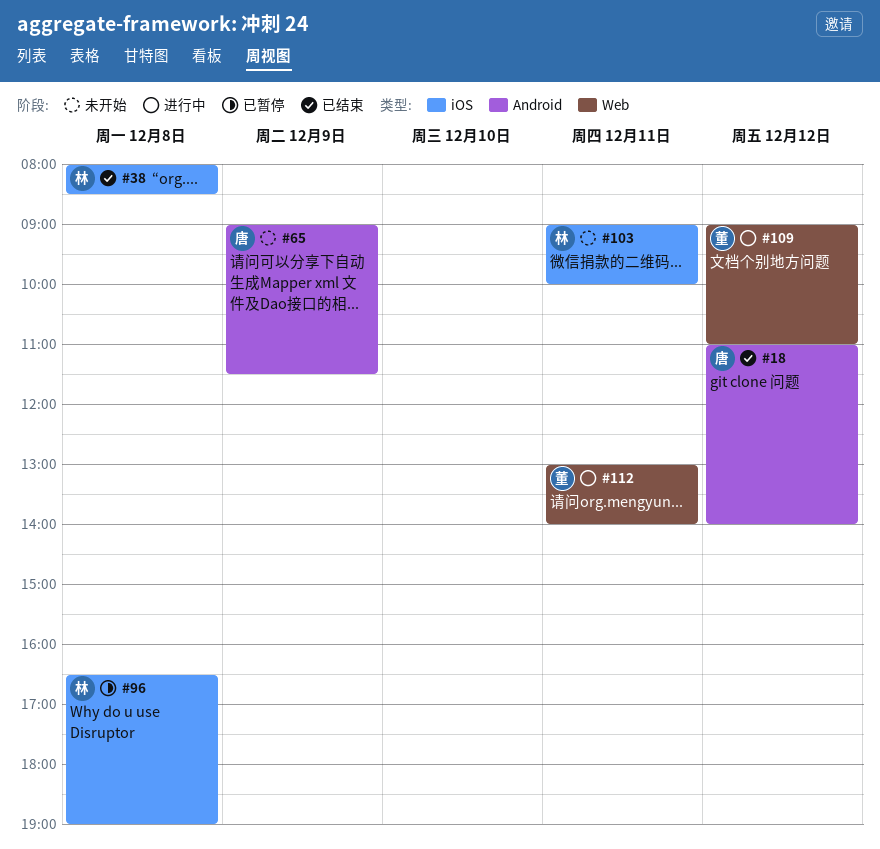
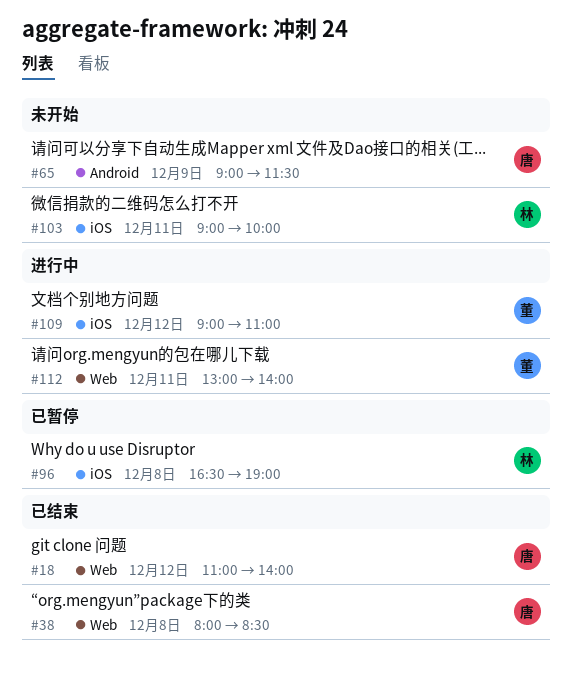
#18, label: Android -> Web
#38, owner: 林 -> 唐
#38, label: iOS -> Web
#109, label: Web -> iOS

